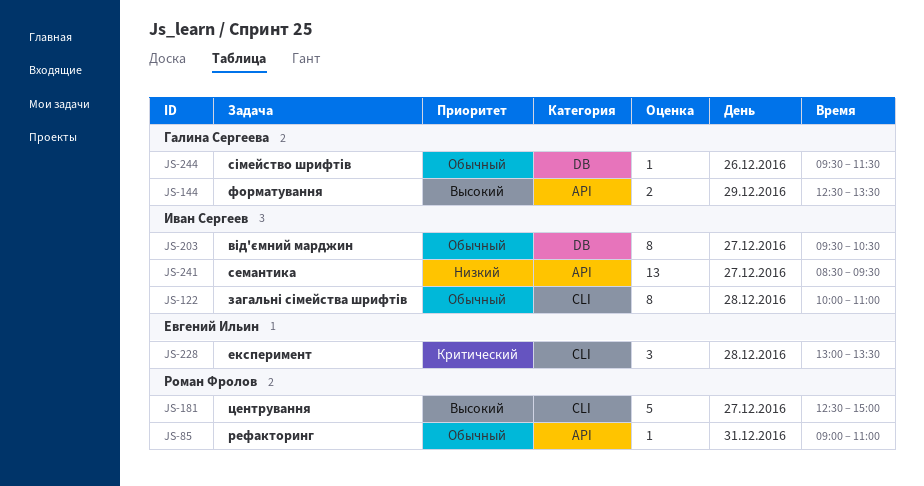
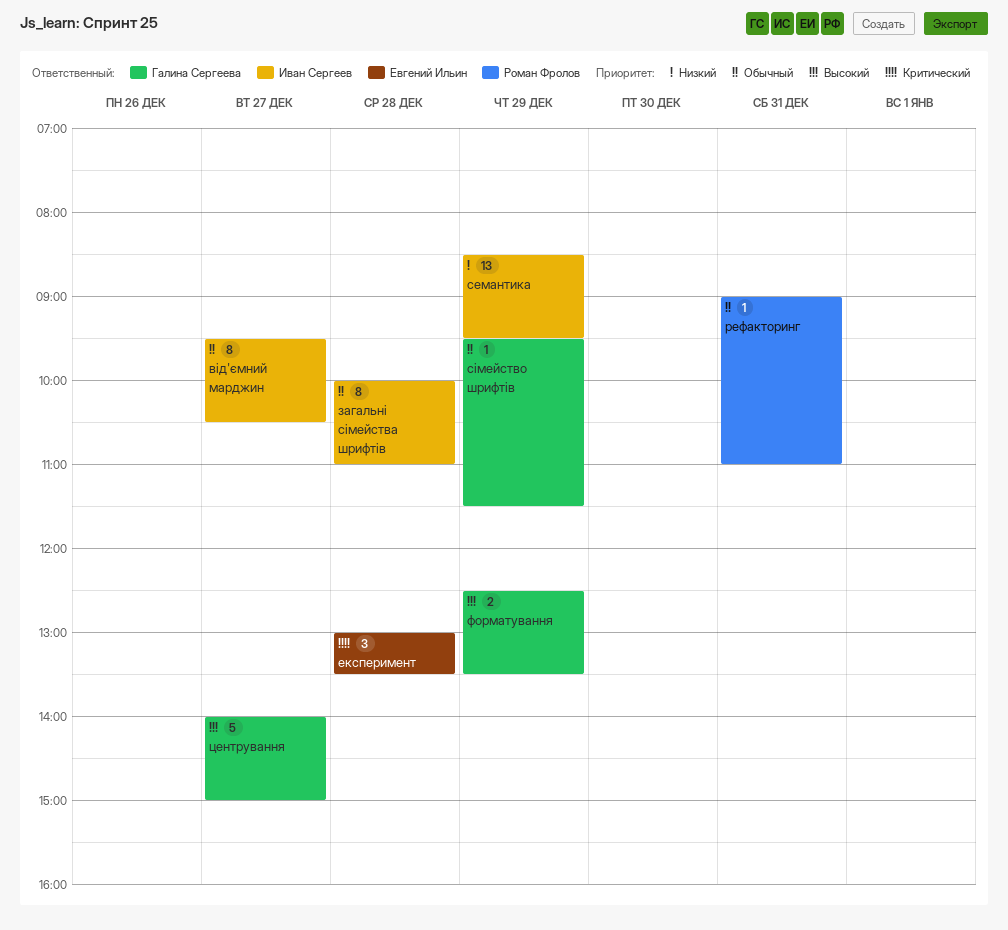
семантика, day: Dec 27 -> Dec 29
сімейство шрифтів, day: Dec 26 -> Dec 29
центрування, owner: Роман Фролов -> Галина Сергеева
центрування, begins: 12:30 -> 14:00

